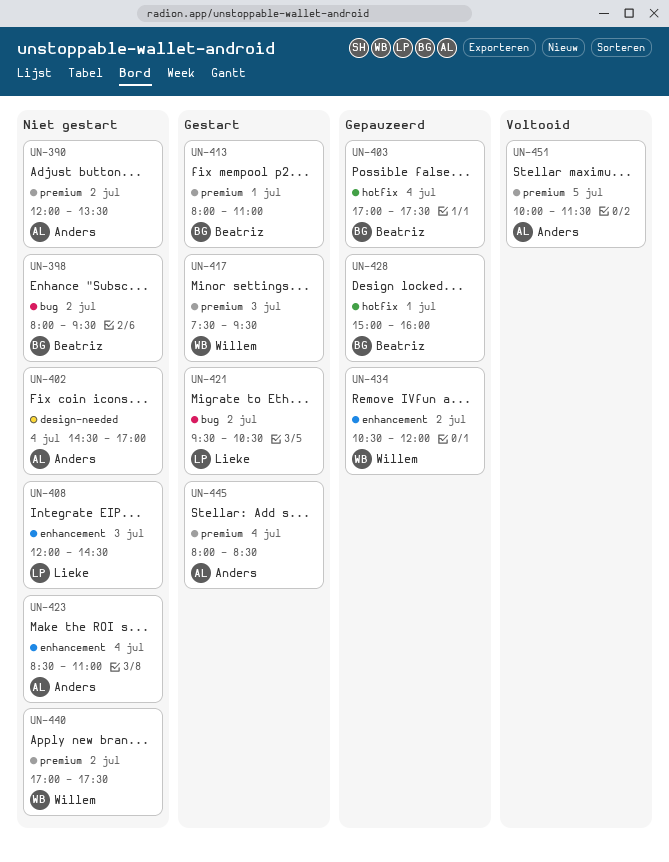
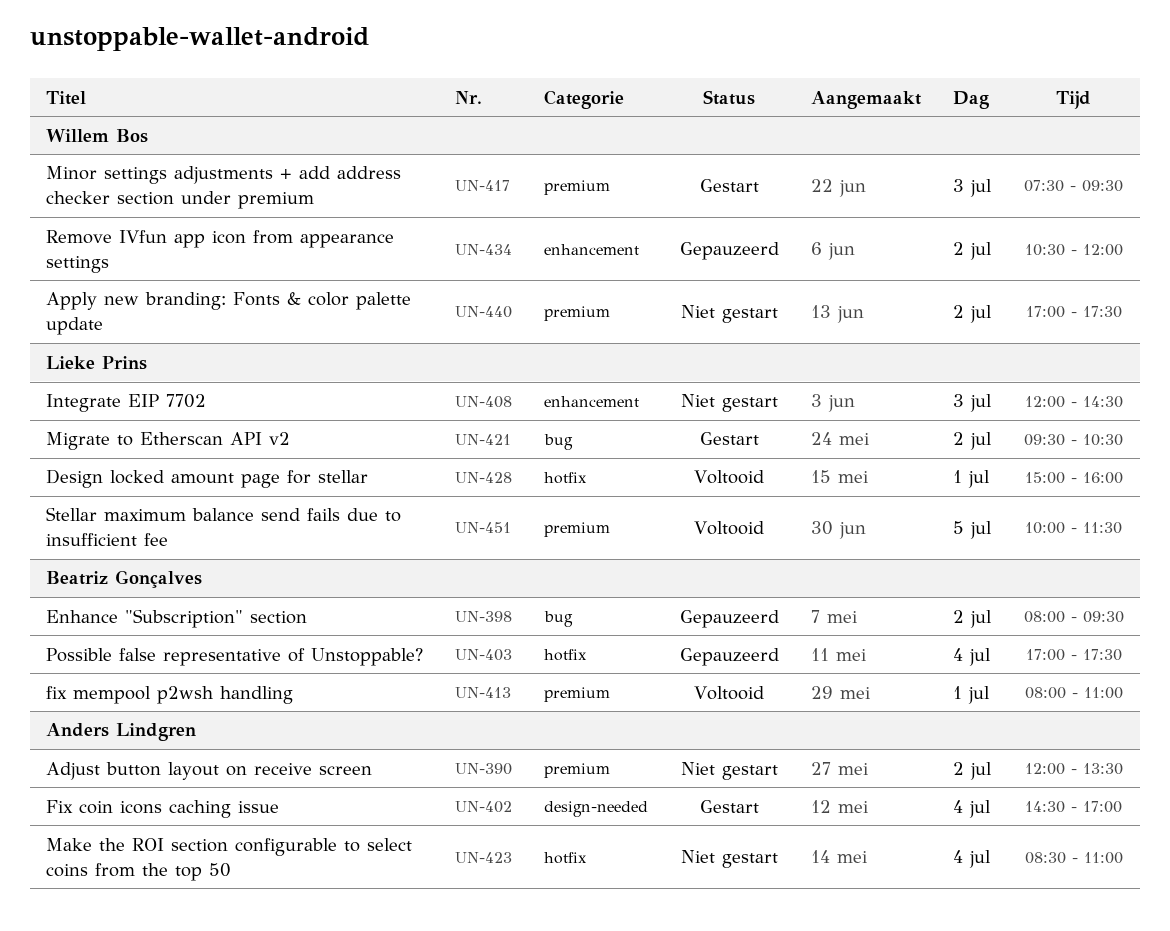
UN-398, status: Niet gestart -> Gepauzeerd
UN-402, status: Niet gestart -> Gestart
UN-413, status: Gestart -> Voltooid
UN-423, label: enhancement -> hotfix
UN-428, status: Gepauzeerd -> Voltooid
UN-428, owner: Beatriz Gonçalves -> Lieke Prins
UN-445: present -> none
UN-451, owner: Anders Lindgren -> Lieke Prins

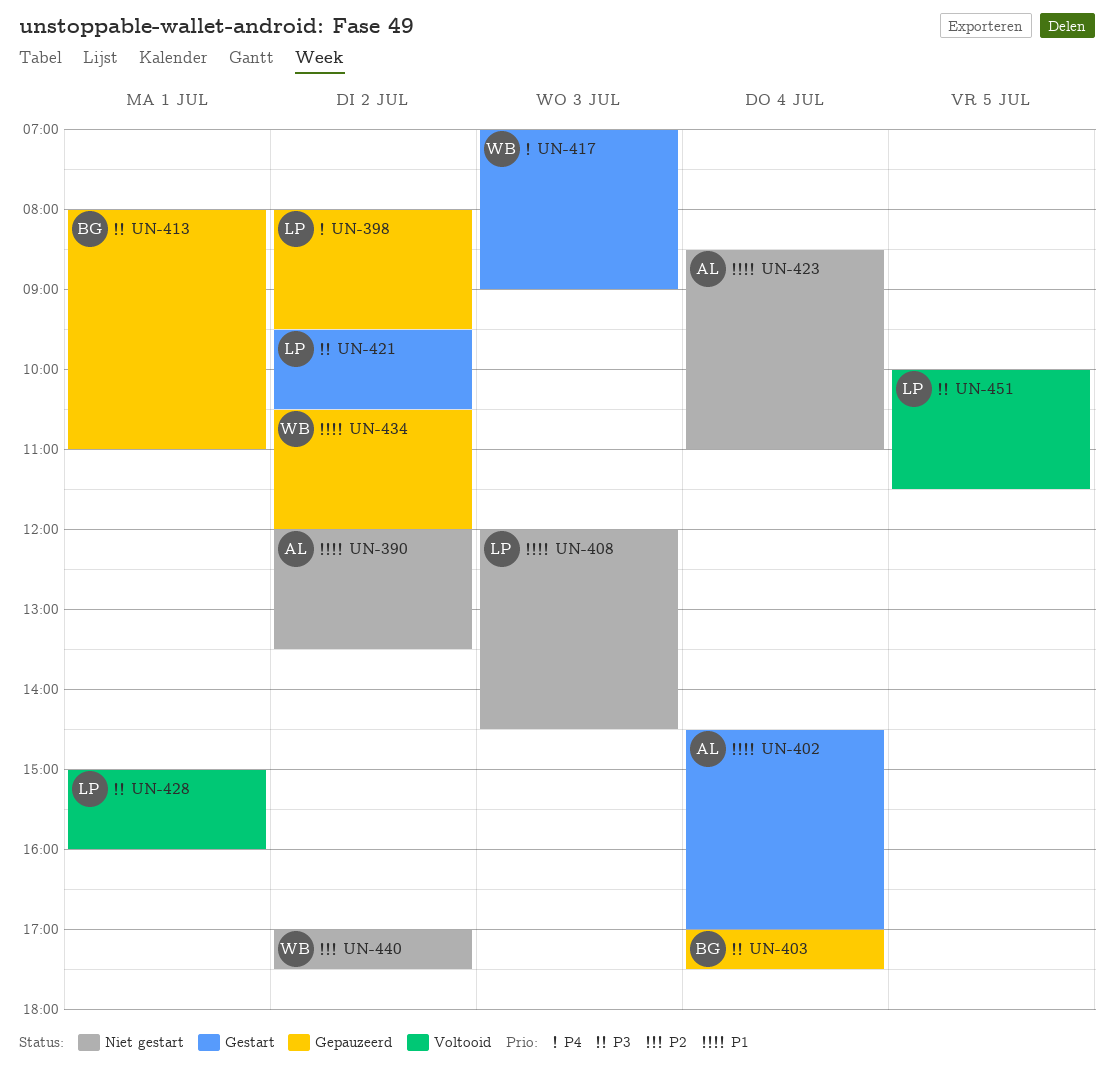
UN-398, owner: Beatriz Gonçalves -> Lieke Prins
UN-413, status: Voltooid -> Gepauzeerd
UN-417, begins: 07:30 -> 07:00
UN-417, ends: 09:30 -> 09:00

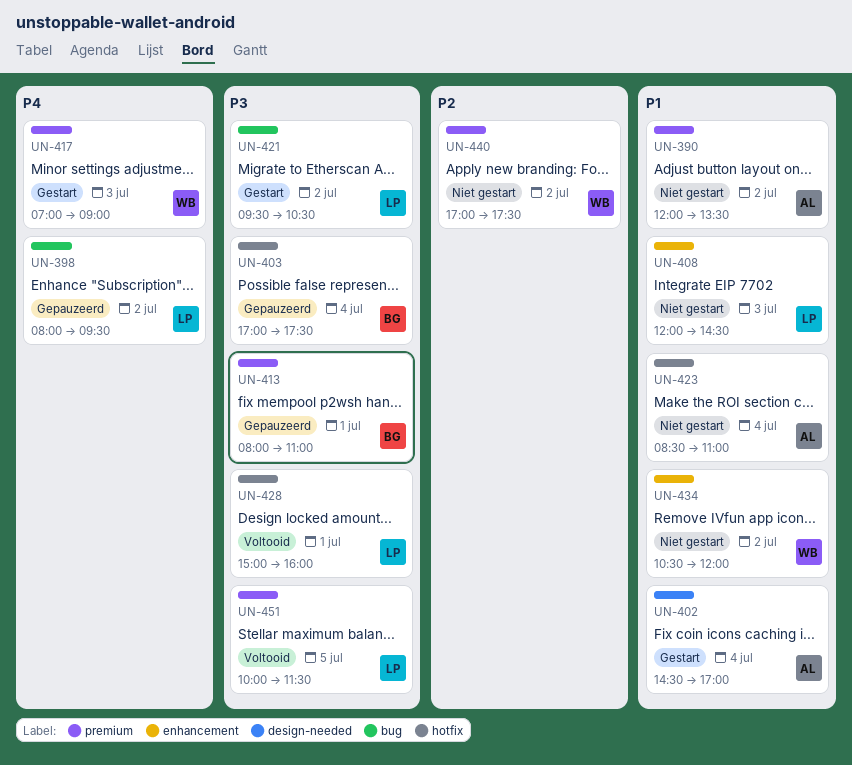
UN-434, status: Gepauzeerd -> Niet gestart

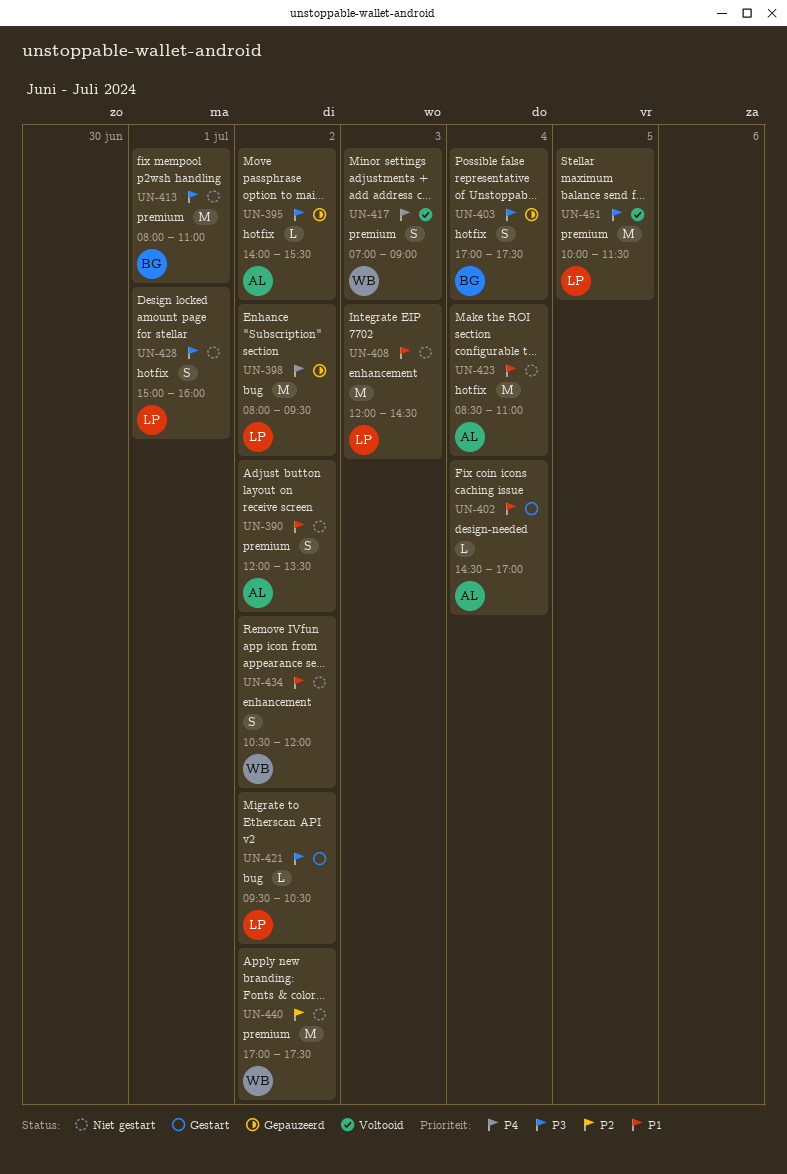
UN-395: none -> present
UN-413, status: Gepauzeerd -> Niet gestart
UN-417, status: Gestart -> Voltooid
UN-428, status: Voltooid -> Niet gestart

